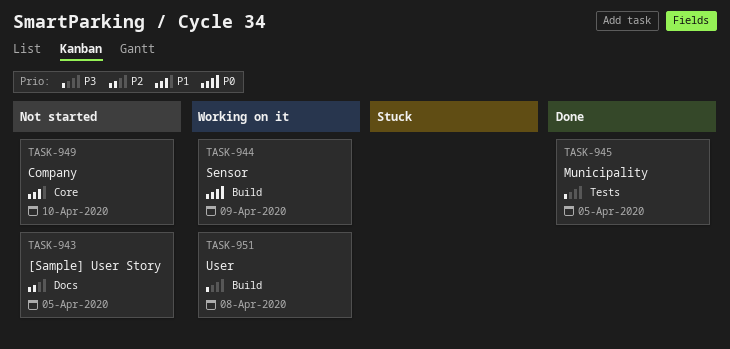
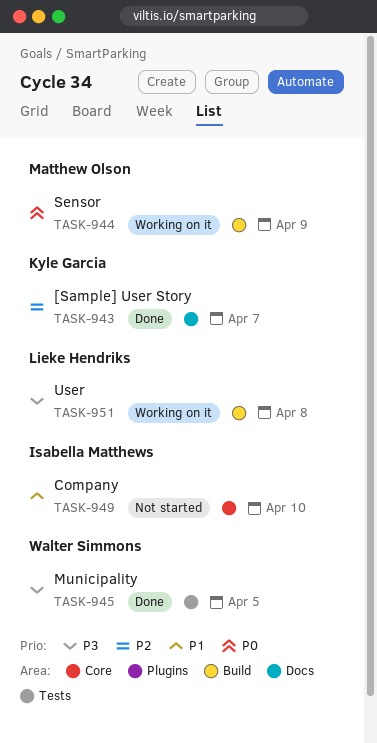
TASK-943, status: Not started -> Done
TASK-943, due: Apr 5 -> Apr 7

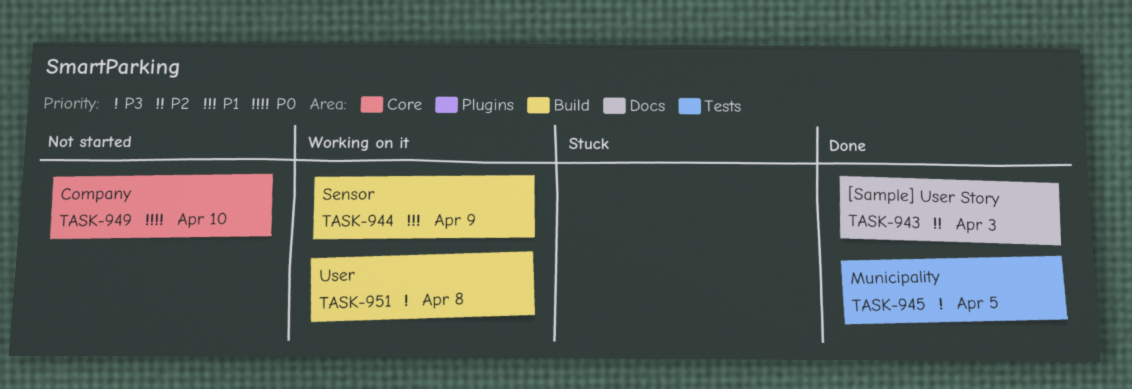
TASK-943, due: Apr 7 -> Apr 3
TASK-944, priority: P0 -> P1
TASK-949, priority: P1 -> P0

